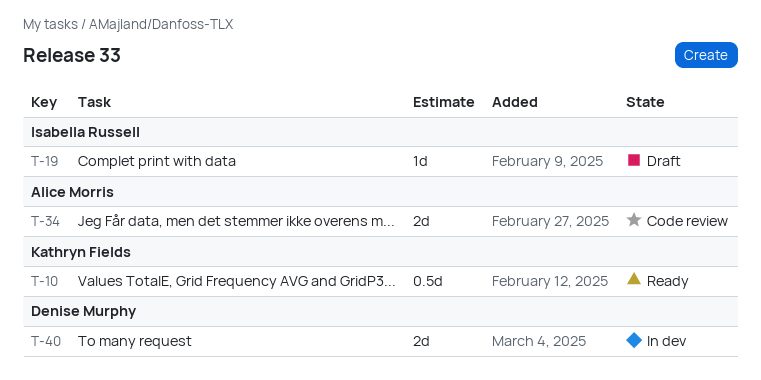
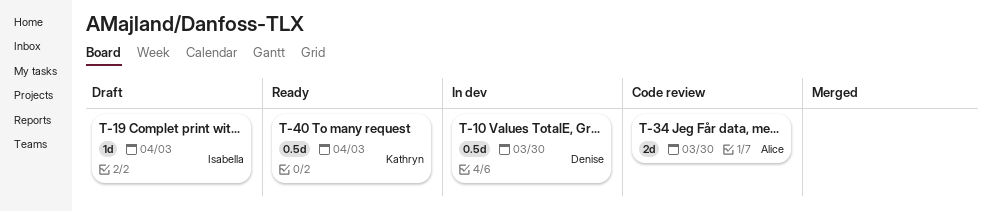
T-10, status: Ready -> In dev
T-10, owner: Kathryn Fields -> Denise Murphy
T-40, status: In dev -> Ready
T-40, owner: Denise Murphy -> Kathryn Fields
T-40, estimate: 2d -> 0.5d

